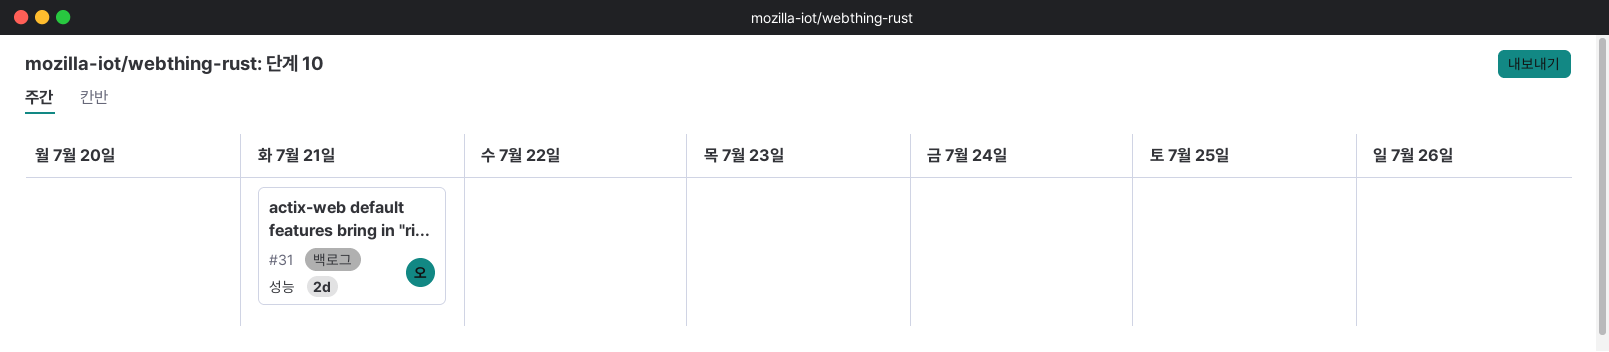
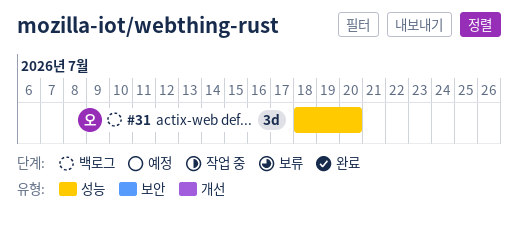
#31, estimate: 2d -> 3d
#31, due: Jul 21 -> Jul 20

